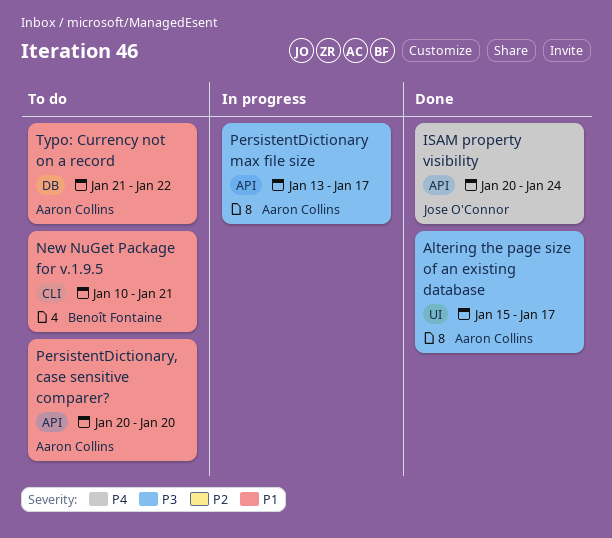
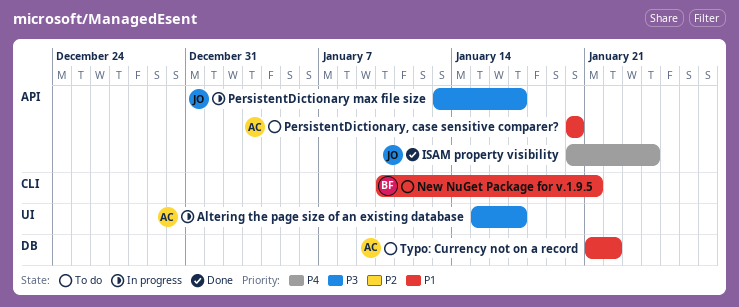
Altering the page size of an existing database, status: Done -> In progress
PersistentDictionary max file size, owner: Aaron Collins -> Jose O'Connor

